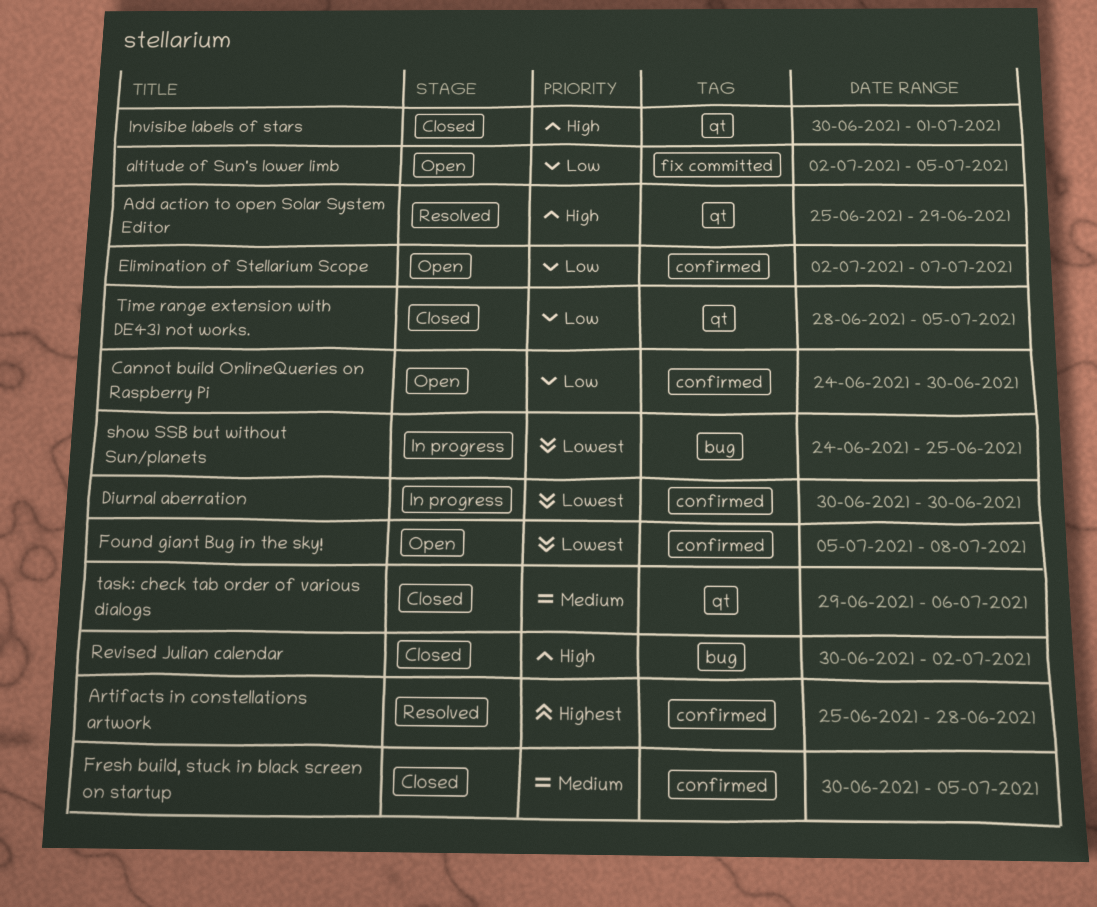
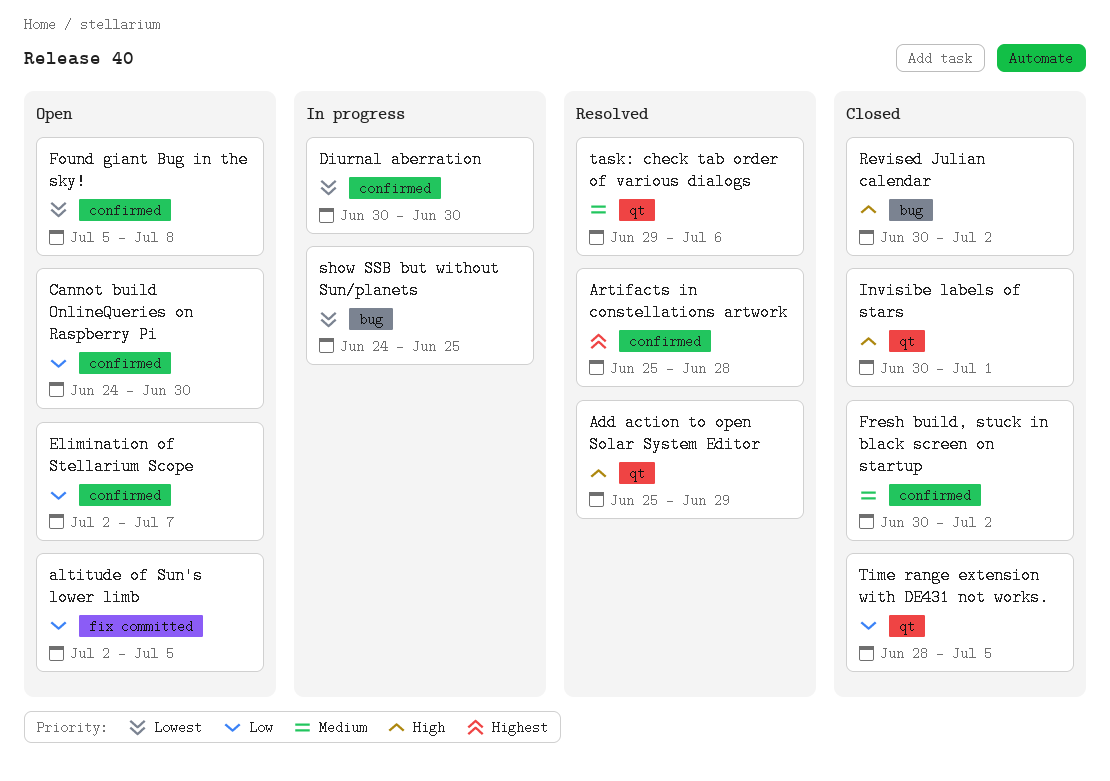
Fresh build, stuck in black screen on startup, due: Jul 5 -> Jul 2
task: check tab order of various dialogs, status: Closed -> Resolved

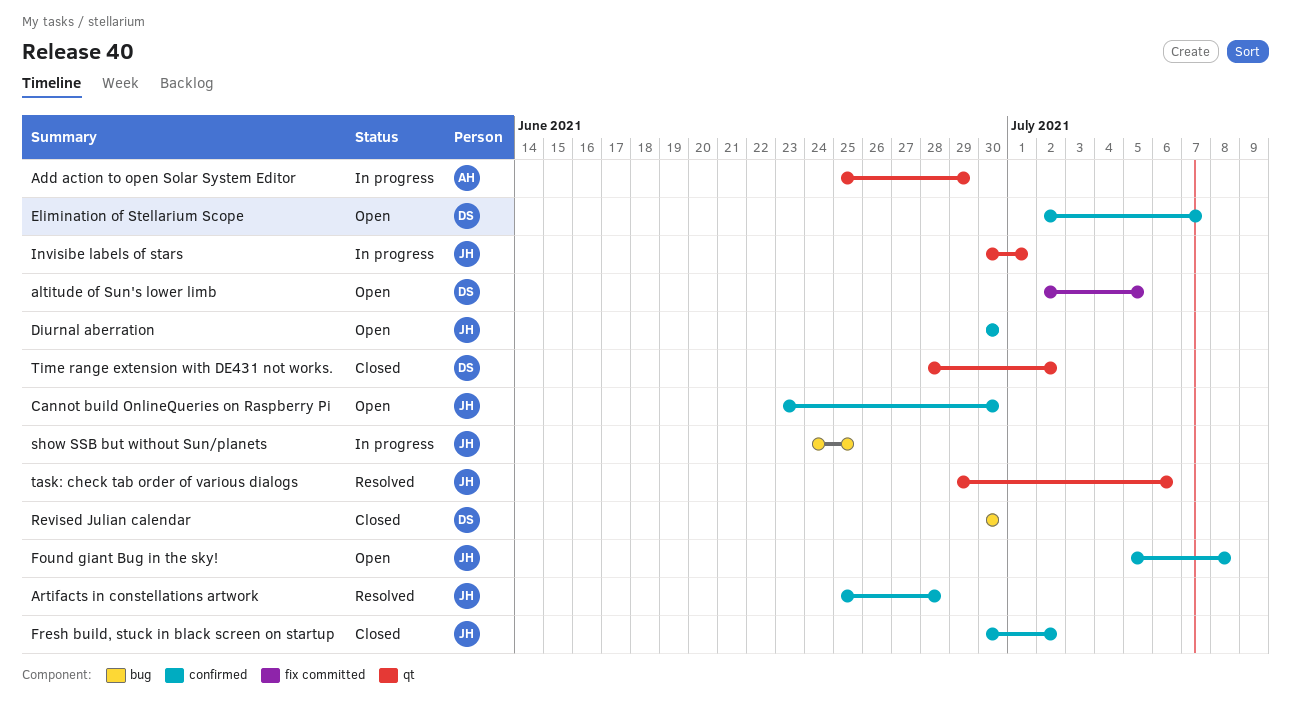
Add action to open Solar System Editor, status: Resolved -> In progress
Cannot build OnlineQueries on Raspberry Pi, start: Jun 24 -> Jun 23
Diurnal aberration, status: In progress -> Open
Invisibe labels of stars, status: Closed -> In progress
Revised Julian calendar, due: Jul 2 -> Jun 30
Time range extension with DE431 not works., due: Jul 5 -> Jul 2

